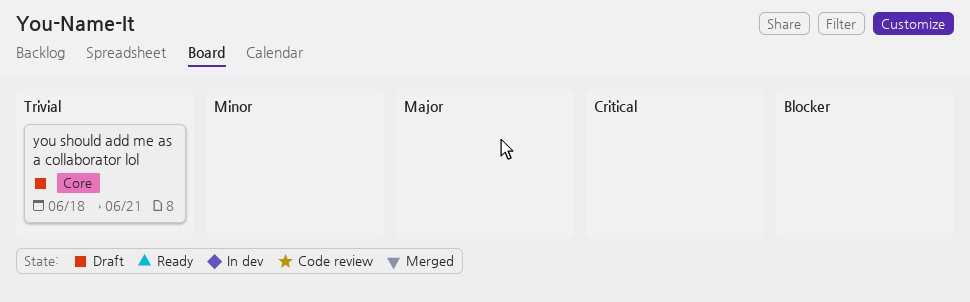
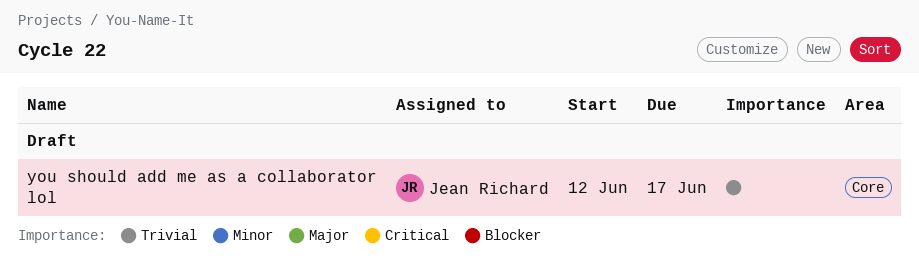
you should add me as a collaborator lol, start: Jun 18 -> Jun 12
you should add me as a collaborator lol, due: Jun 21 -> Jun 17

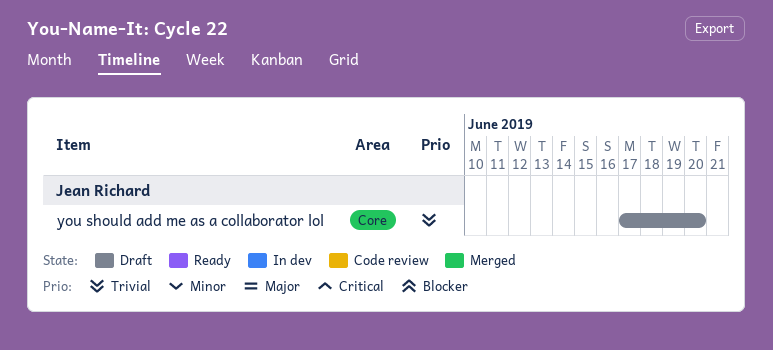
you should add me as a collaborator lol, start: Jun 12 -> Jun 17
you should add me as a collaborator lol, due: Jun 17 -> Jun 20

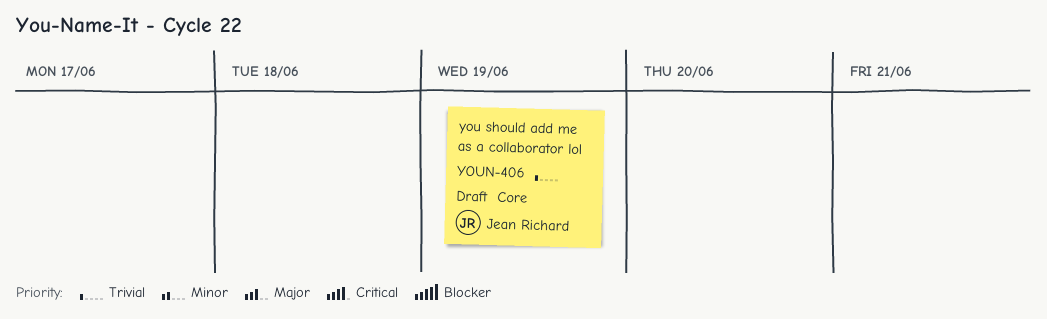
you should add me as a collaborator lol, due: Jun 20 -> Jun 19

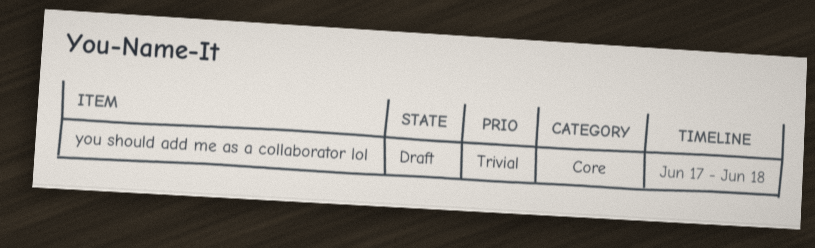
you should add me as a collaborator lol, due: Jun 19 -> Jun 18

